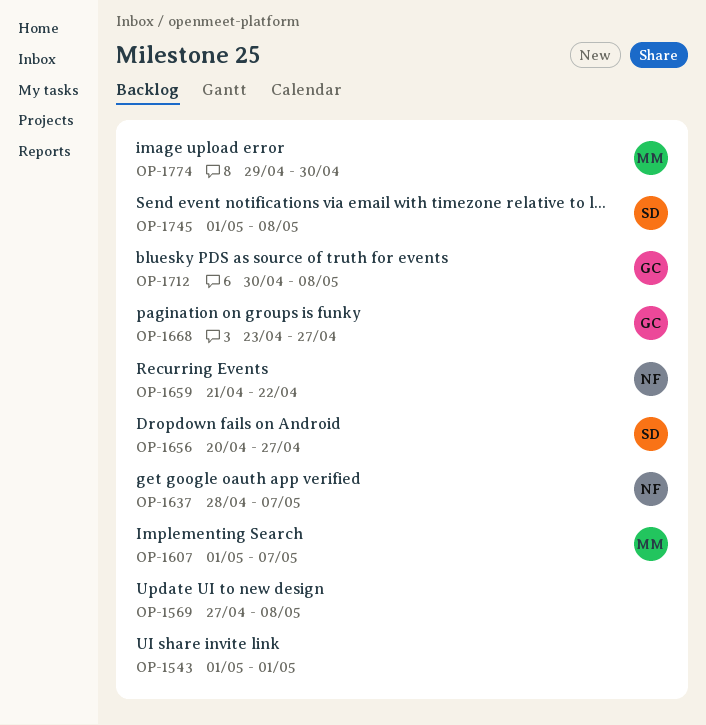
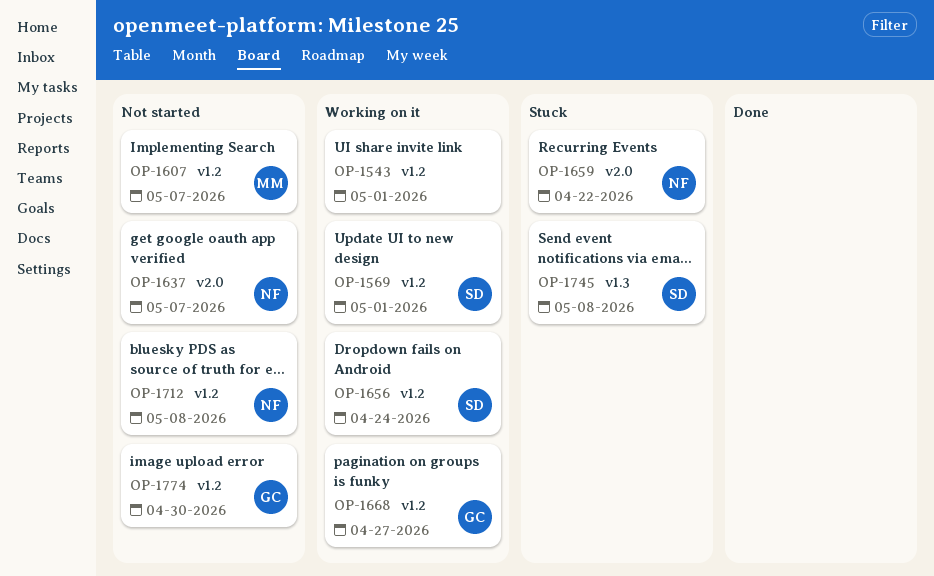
OP-1569, owner: none -> SD
OP-1569, due: May 8 -> May 1
OP-1656, due: Apr 27 -> Apr 24
OP-1712, owner: GC -> NF
OP-1774, owner: MM -> GC

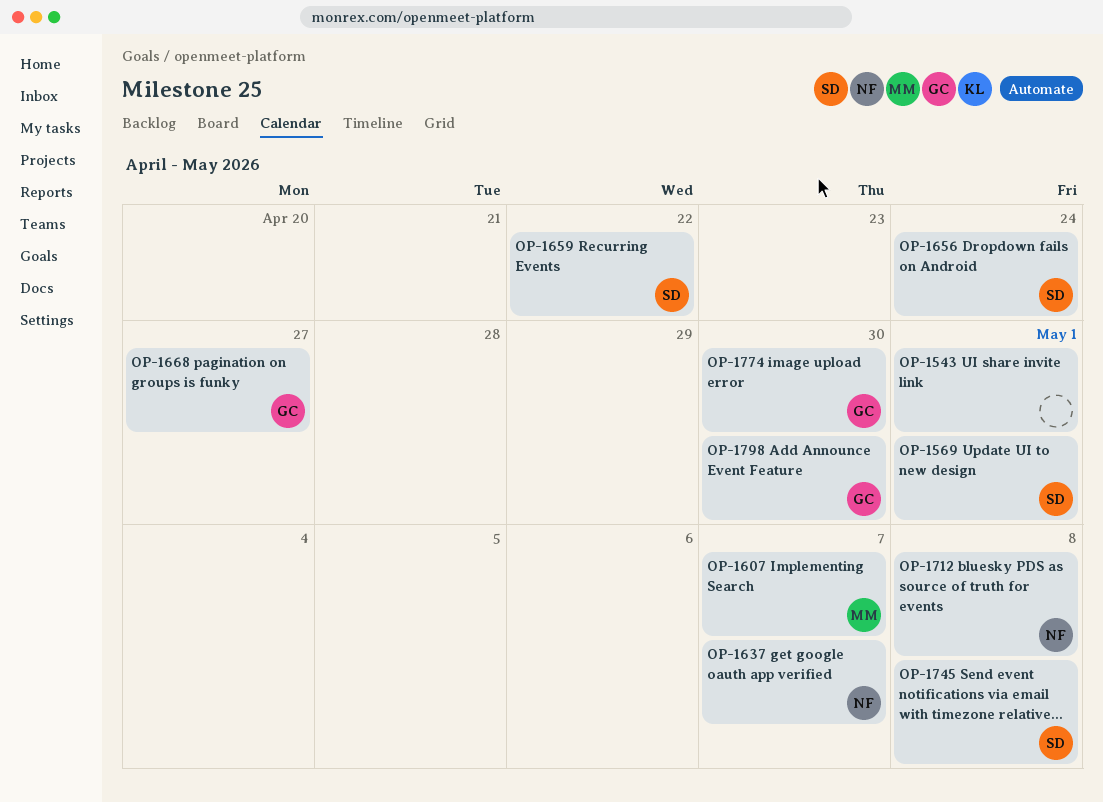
OP-1659, owner: NF -> SD
OP-1798: none -> present

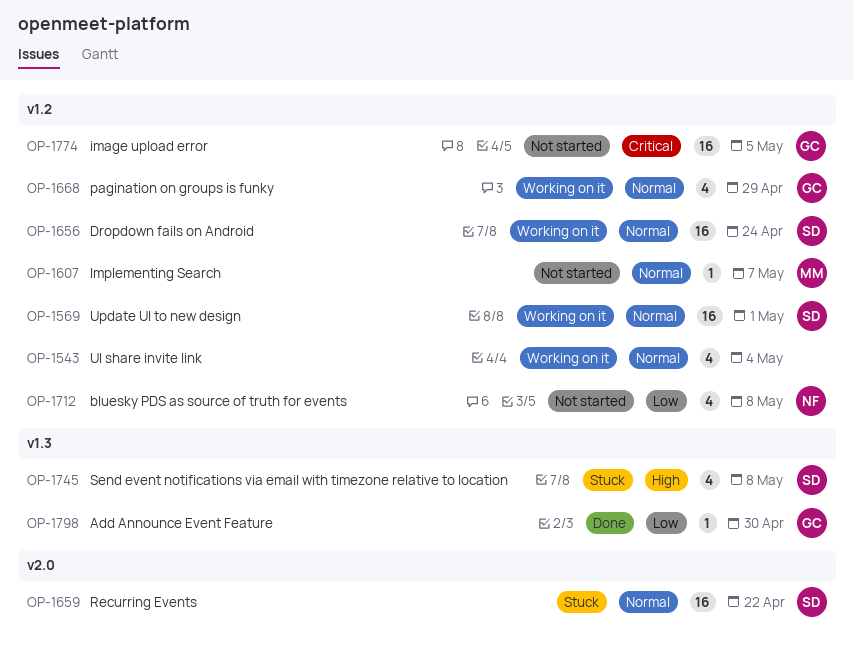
OP-1543, due: May 1 -> May 4
OP-1637: present -> none
OP-1668, due: Apr 27 -> Apr 29
OP-1774, due: Apr 30 -> May 5

